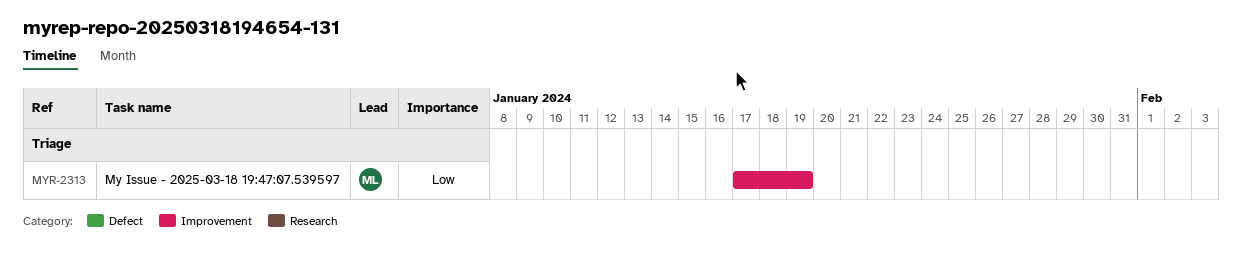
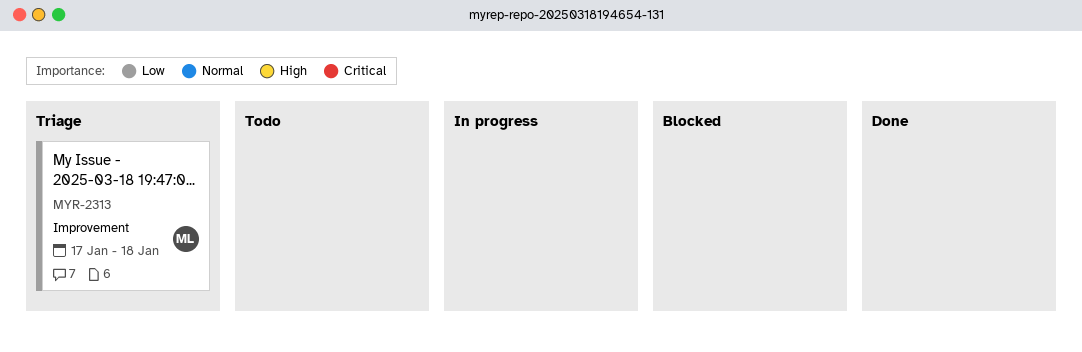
MYR-2313, due: Jan 19 -> Jan 18

